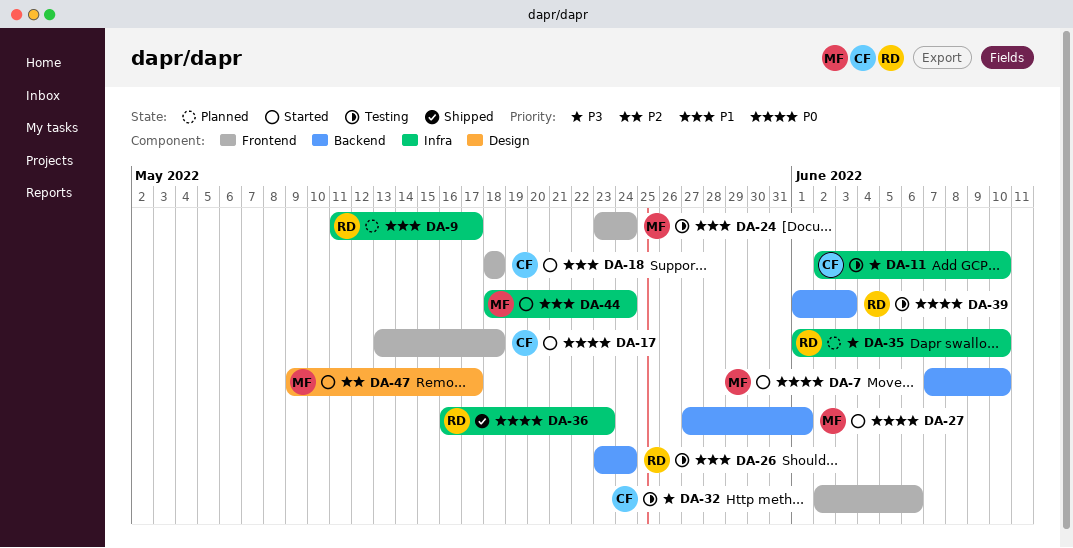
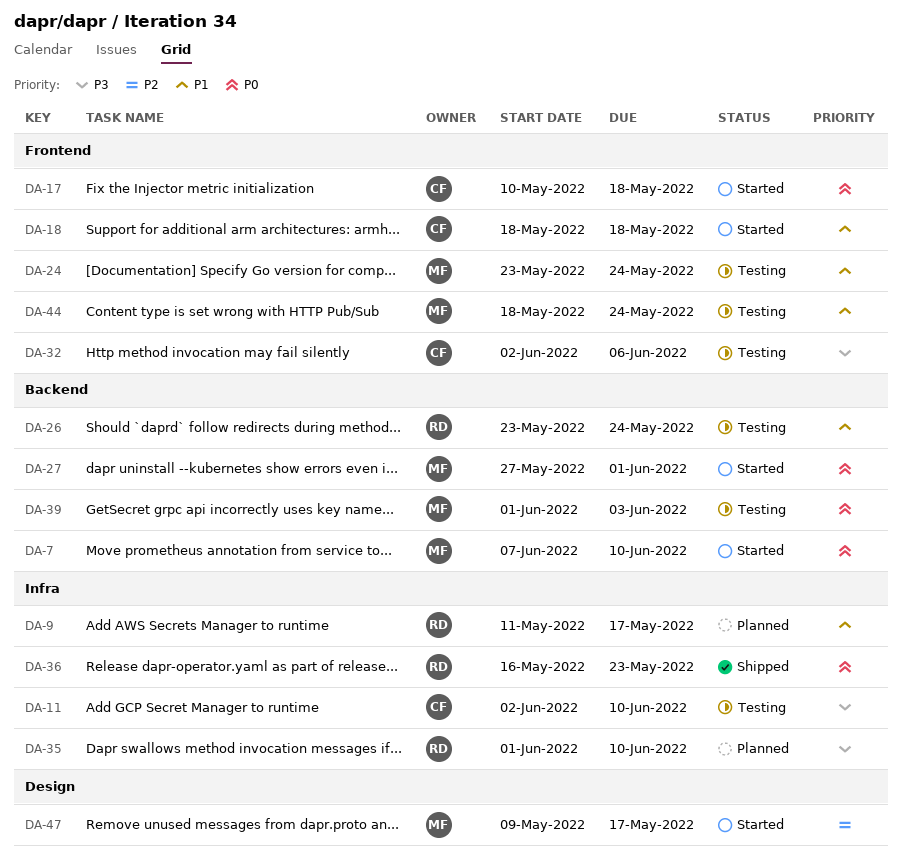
DA-17, start: May 13 -> May 10
DA-39, owner: RD -> MF
DA-44, status: Started -> Testing
DA-44, label: Infra -> Frontend

